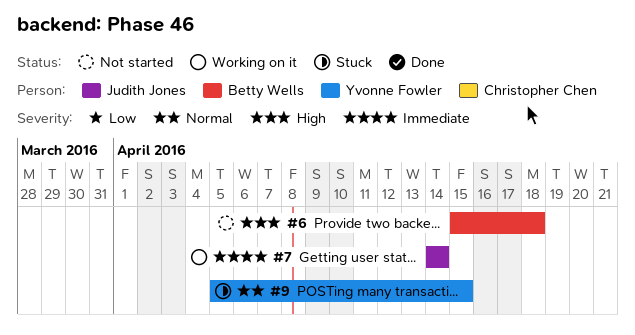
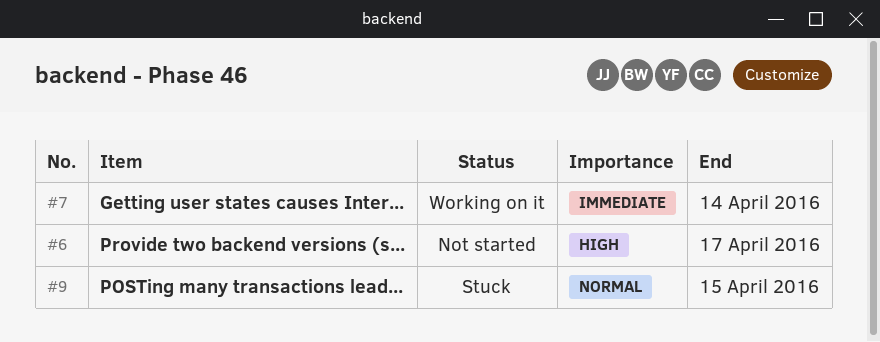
#6, due: Apr 18 -> Apr 17

